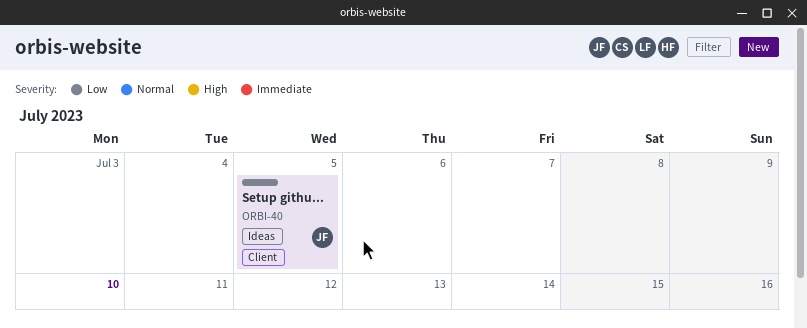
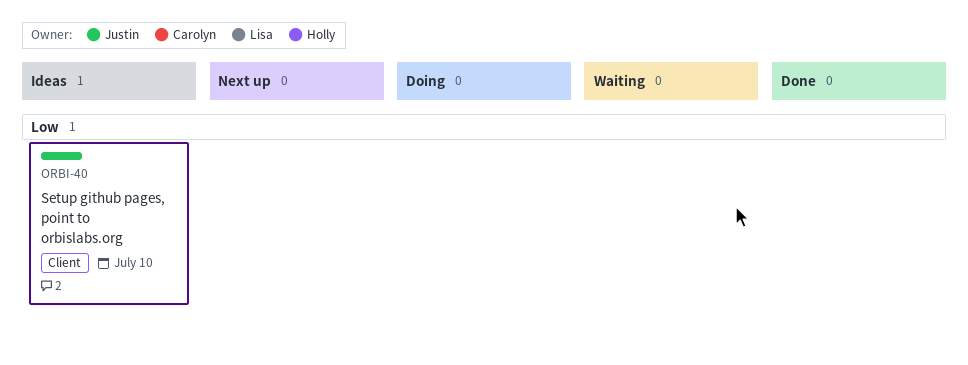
ORBI-40, due: Jul 5 -> Jul 10

